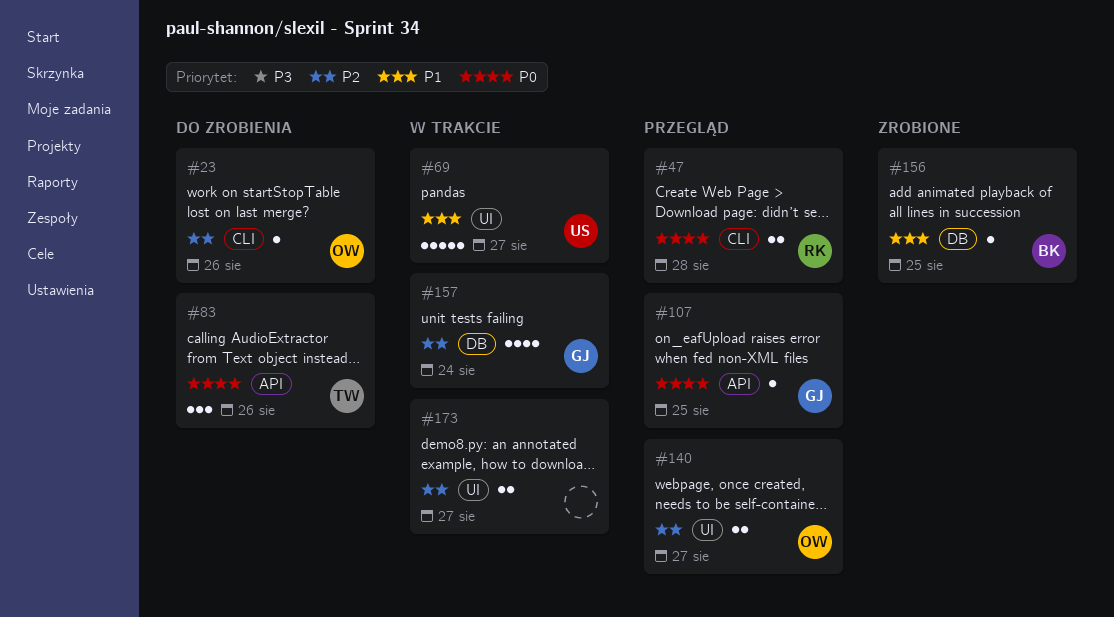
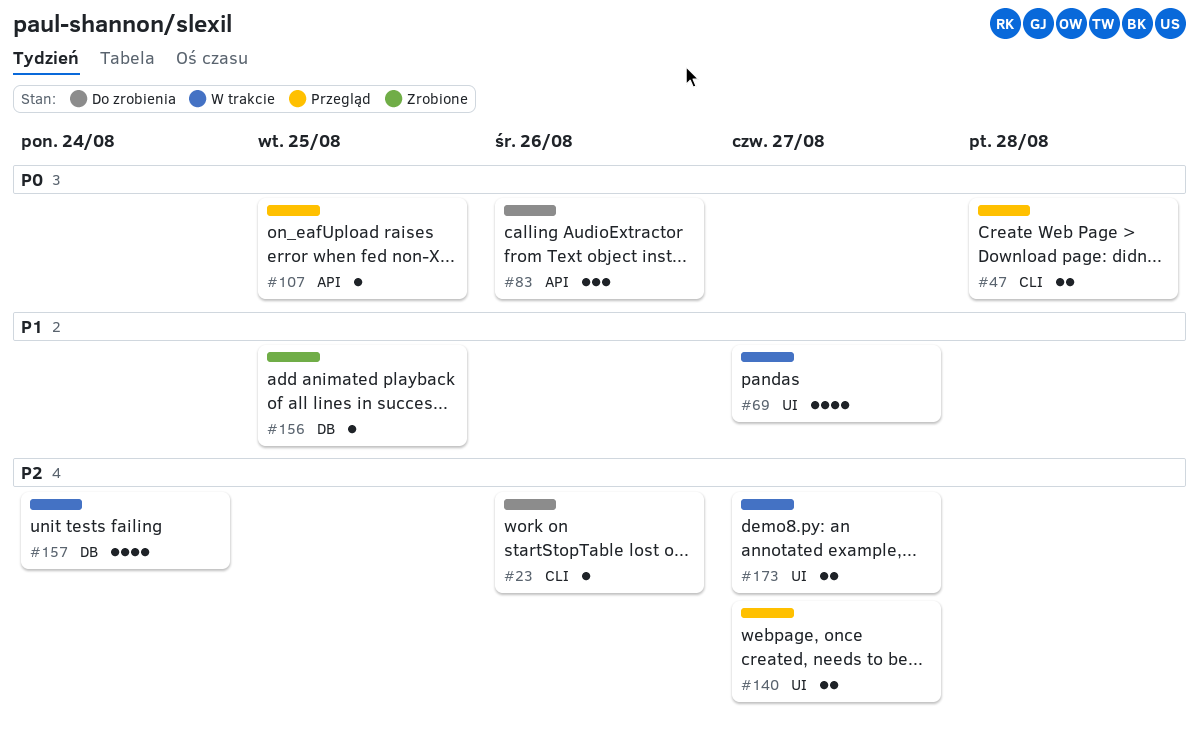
#69, estimate: 5 -> 4

